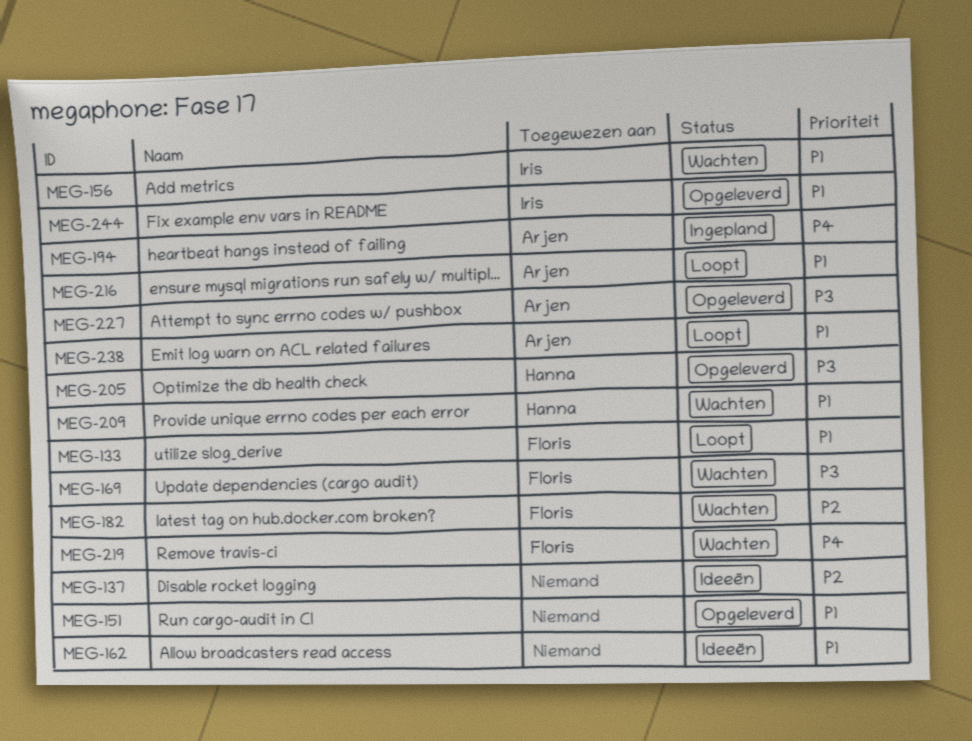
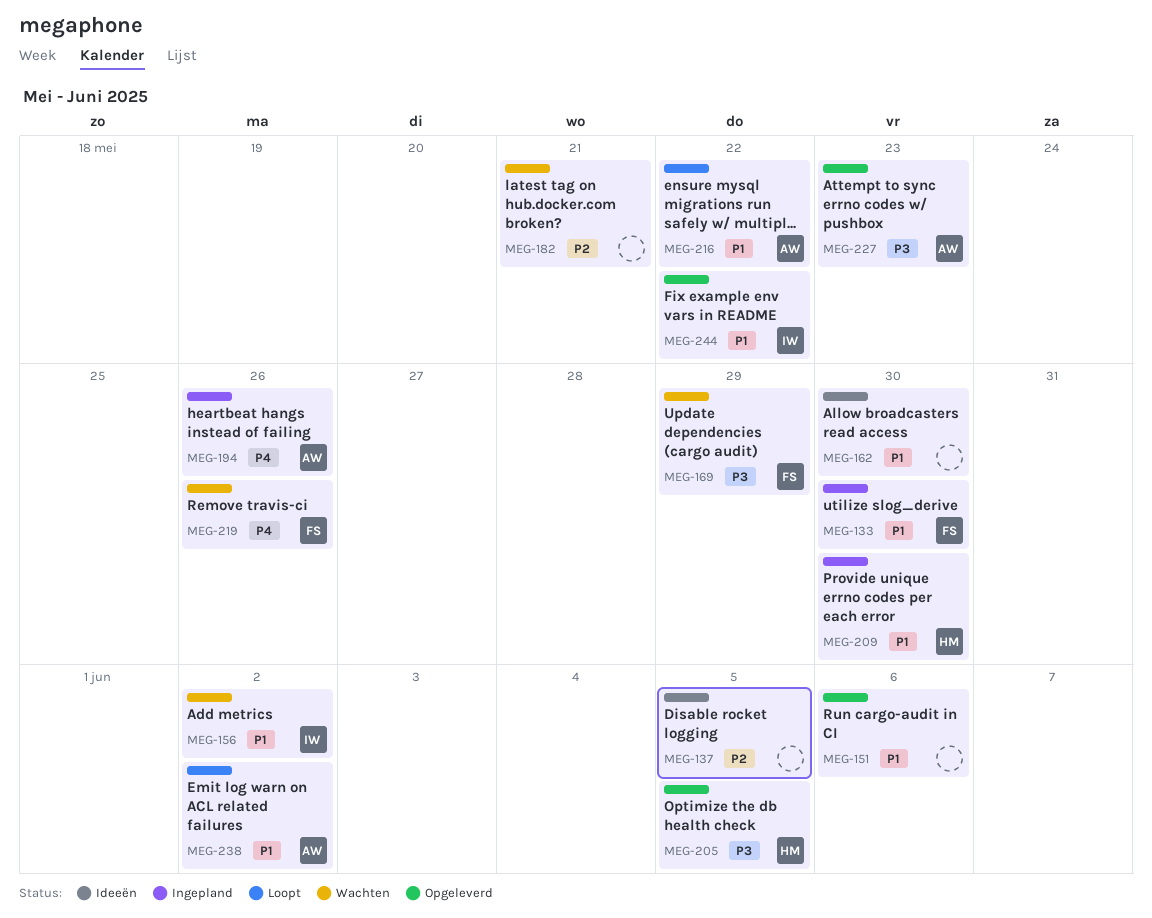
MEG-133, status: Loopt -> Ingepland
MEG-182, owner: Floris -> none
MEG-209, status: Wachten -> Ingepland

